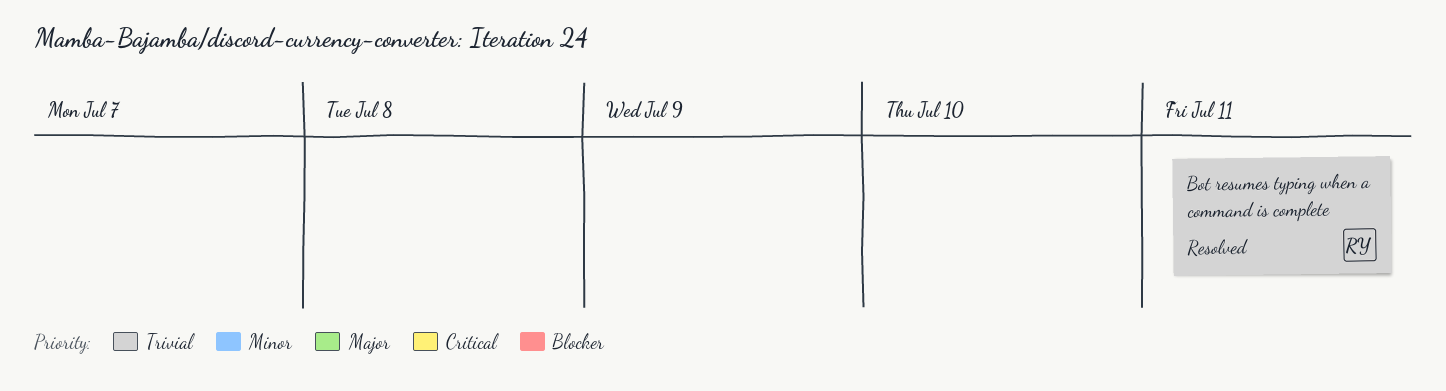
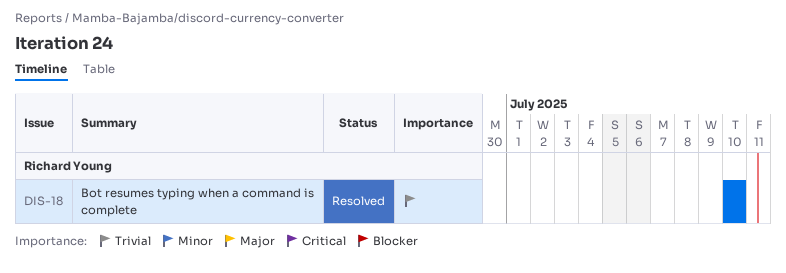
Bot resumes typing when a command is complete, due: Jul 11 -> Jul 10

